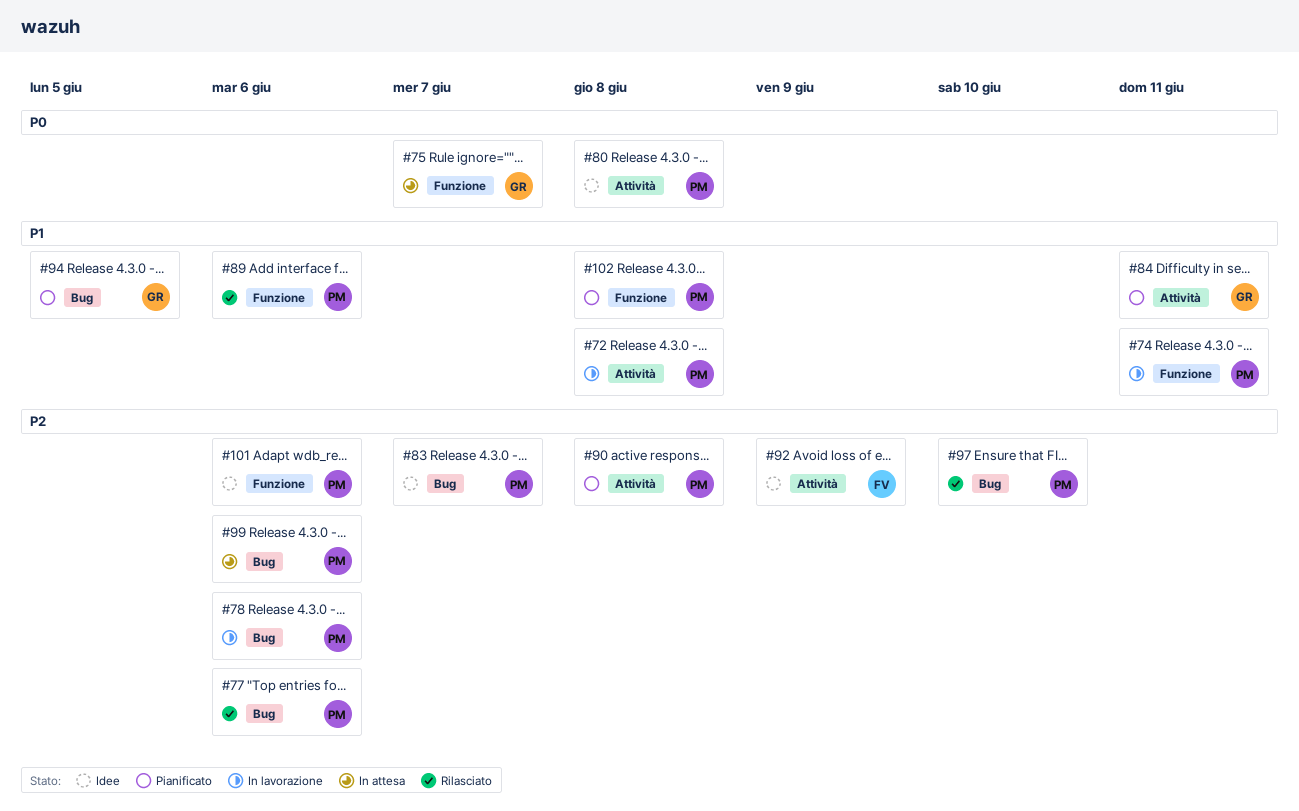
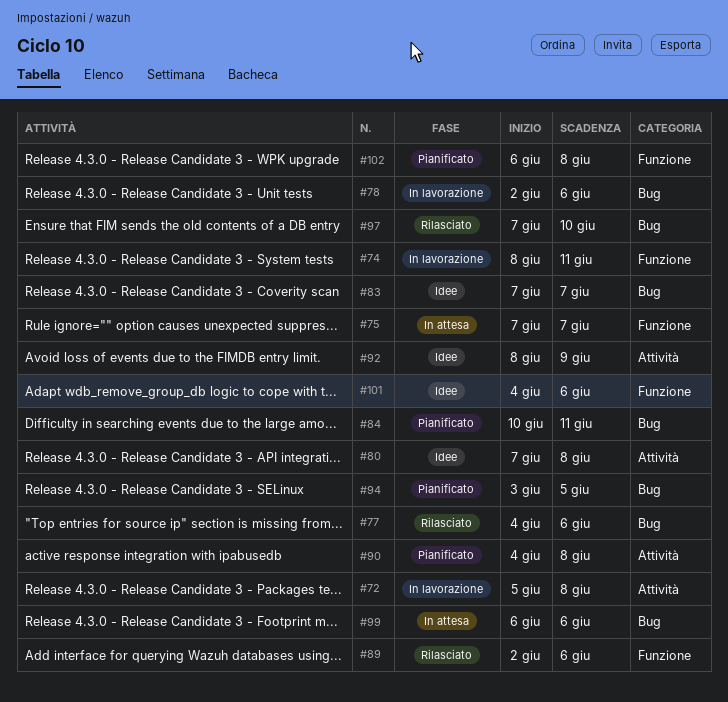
#84, label: Attività -> Bug

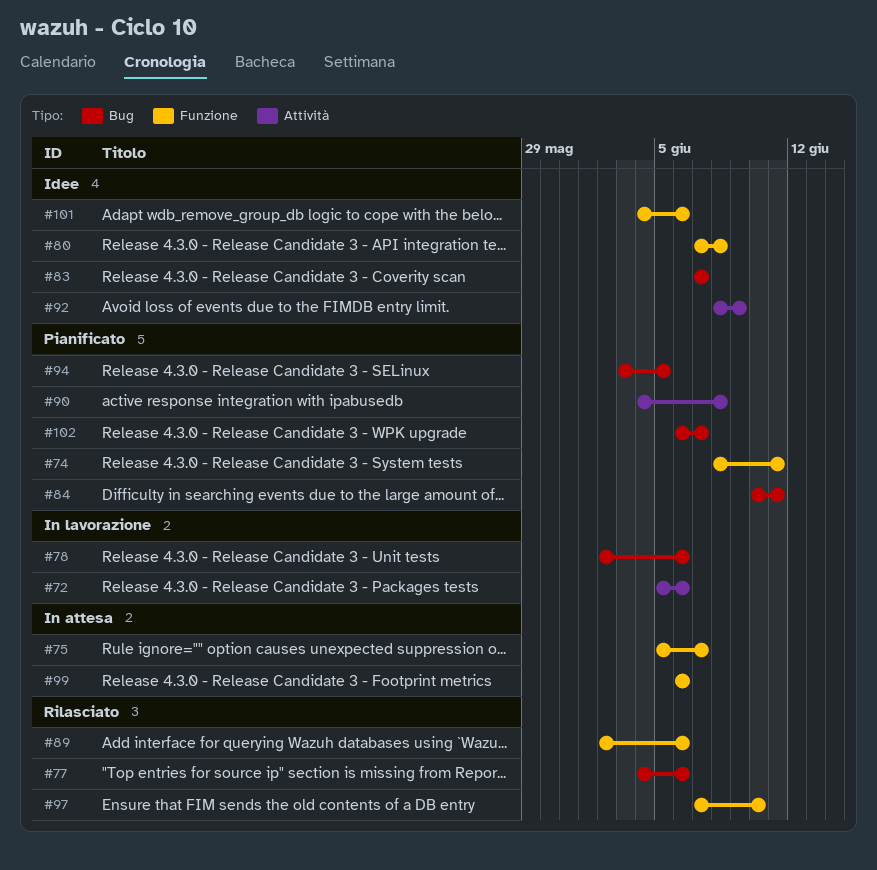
#72, due: Jun 8 -> Jun 6
#74, status: In lavorazione -> Pianificato
#75, start: Jun 7 -> Jun 5
#80, label: Attività -> Funzione
#97, label: Bug -> Funzione
#99, label: Bug -> Funzione
#102, label: Funzione -> Bug
#102, due: Jun 8 -> Jun 7

